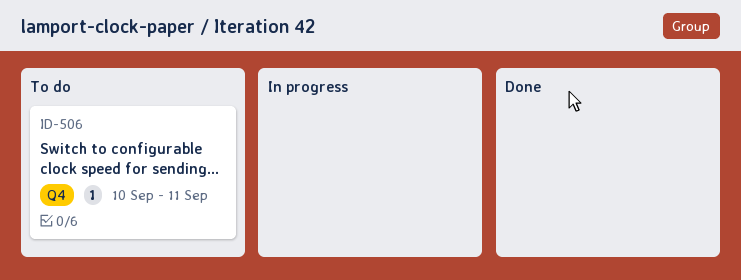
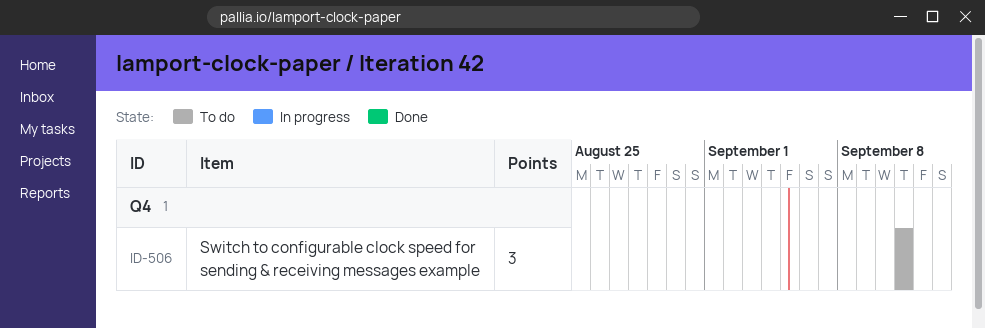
ID-506, estimate: 1 -> 3
ID-506, start: Sep 10 -> Sep 11

